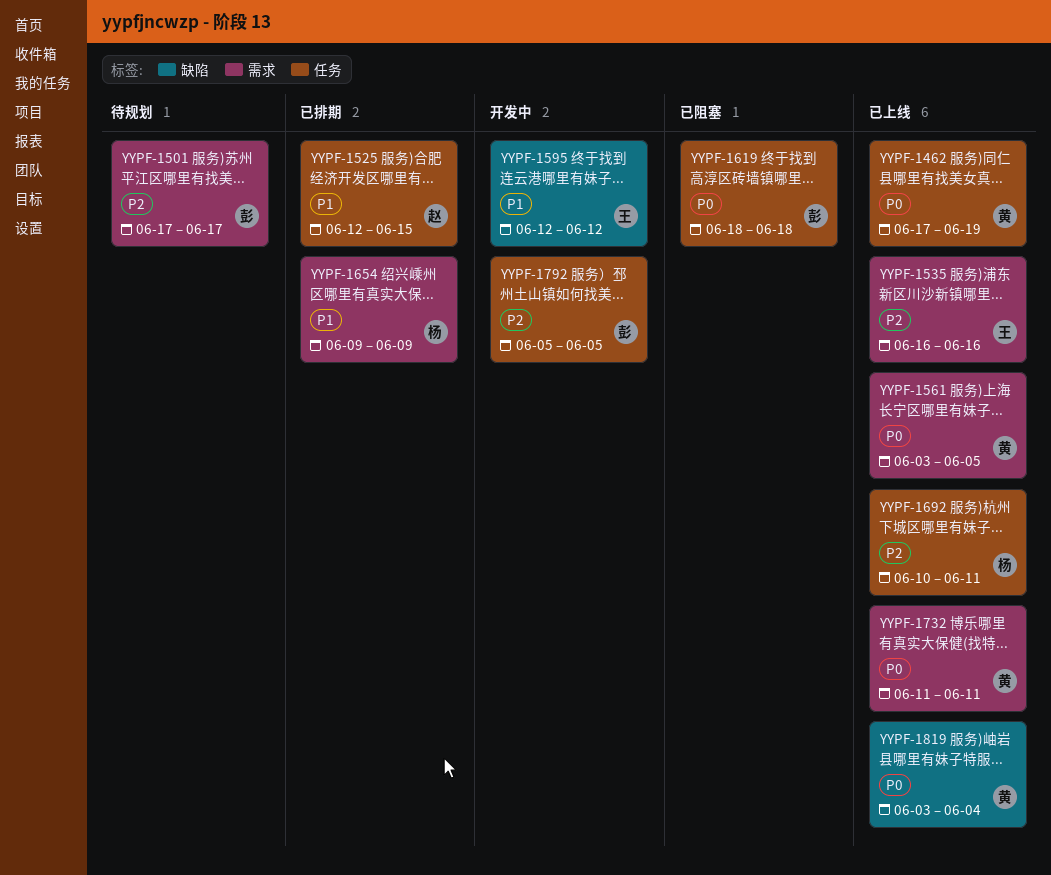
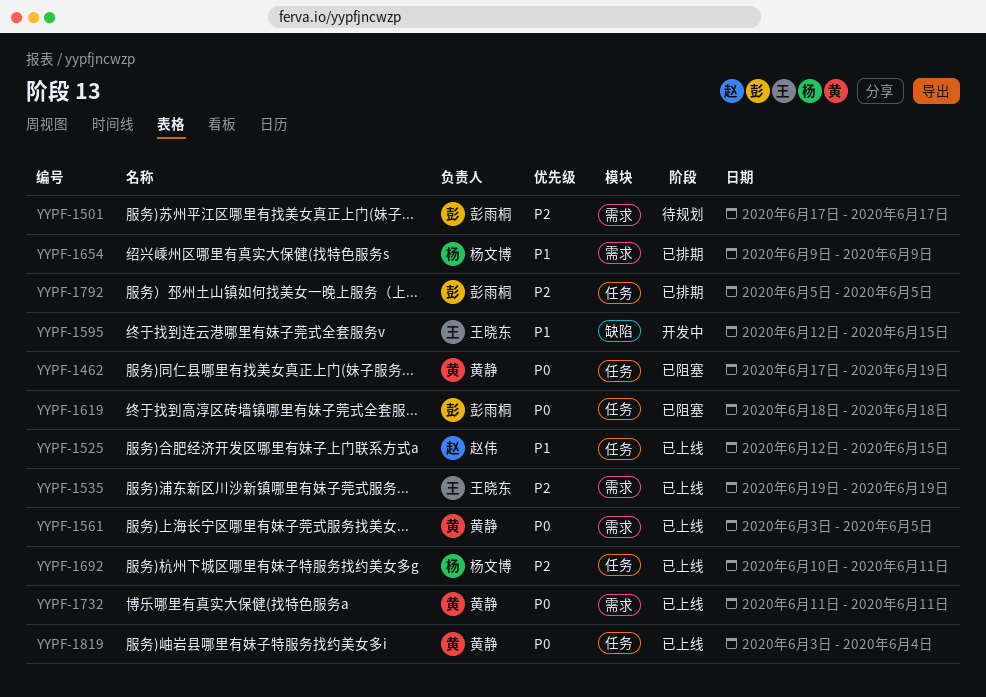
YYPF-1462, status: 已上线 -> 已阻塞
YYPF-1525, status: 已排期 -> 已上线
YYPF-1535, start: Jun 16 -> Jun 19
YYPF-1535, due: Jun 16 -> Jun 19
YYPF-1595, due: Jun 12 -> Jun 15
YYPF-1792, status: 开发中 -> 已排期
YYPF-1819, label: 缺陷 -> 任务

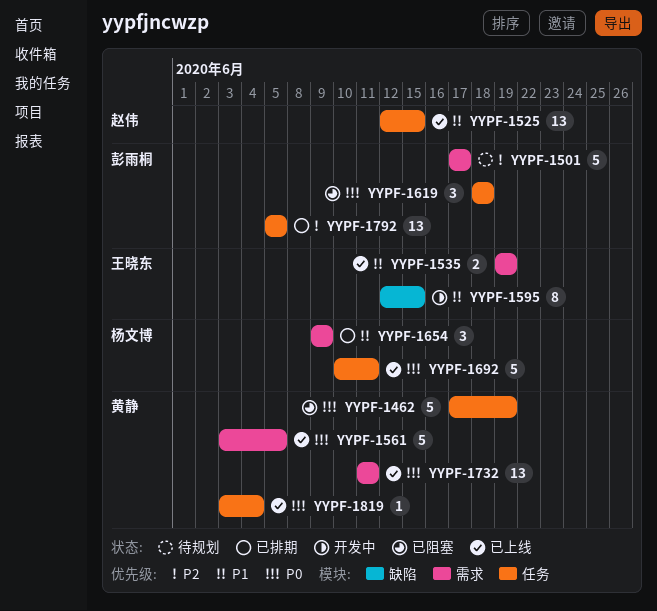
YYPF-1535, priority: P2 -> P1
YYPF-1692, priority: P2 -> P0

